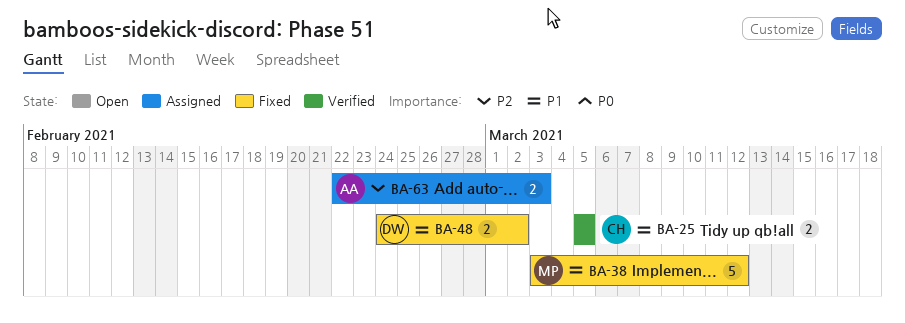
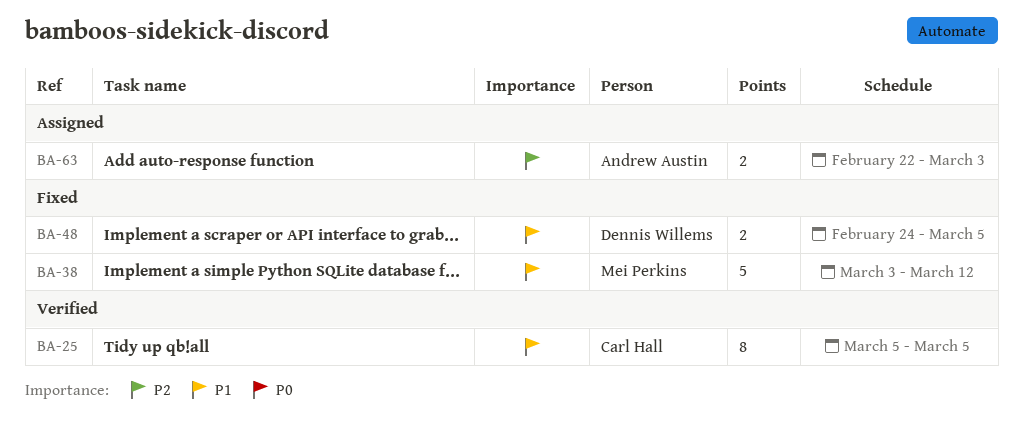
BA-25, estimate: 2 -> 8
BA-48, due: Mar 2 -> Mar 5

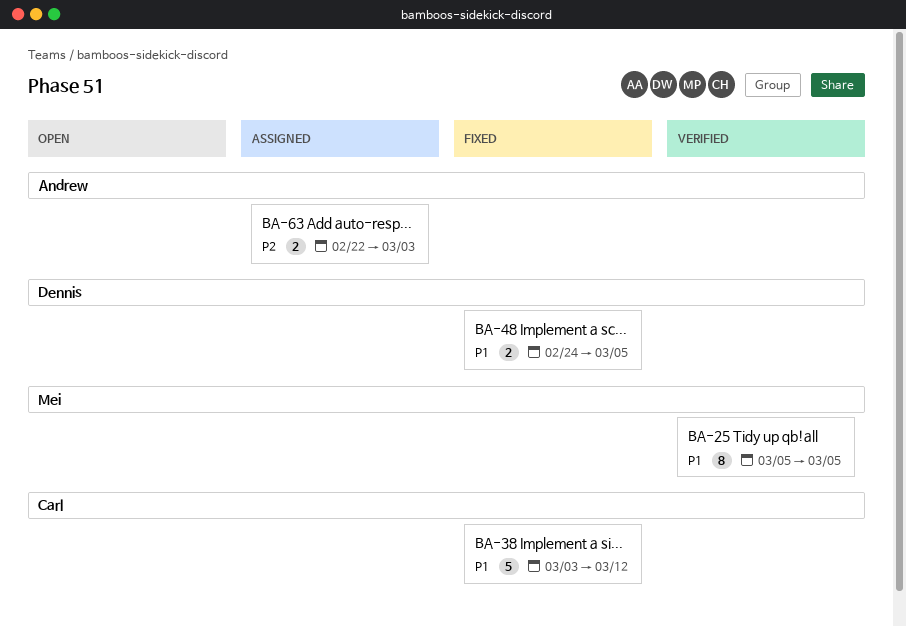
BA-25, owner: Carl Hall -> Mei Perkins
BA-38, owner: Mei Perkins -> Carl Hall

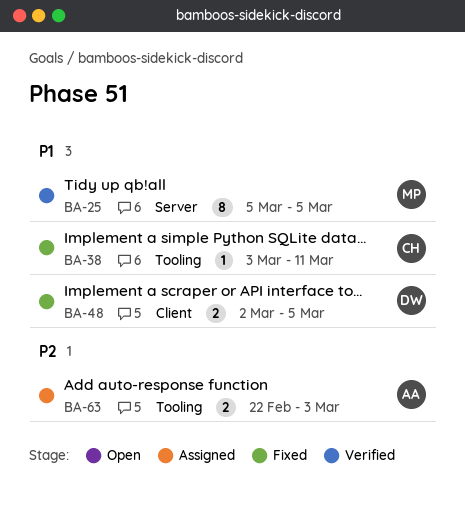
BA-38, estimate: 5 -> 1
BA-38, due: Mar 12 -> Mar 11
BA-48, start: Feb 24 -> Mar 2

